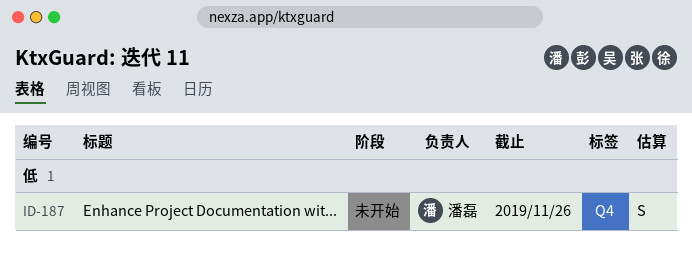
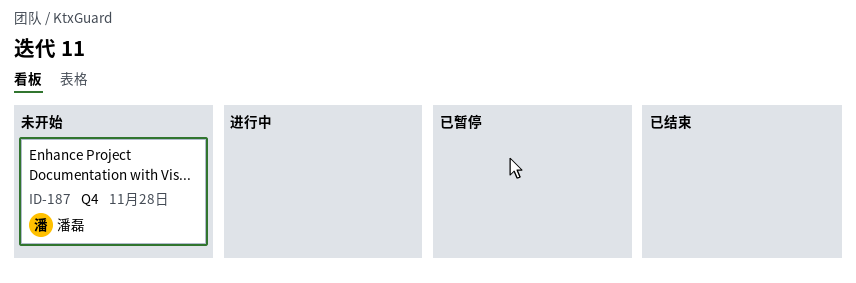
ID-187, due: Nov 26 -> Nov 28

